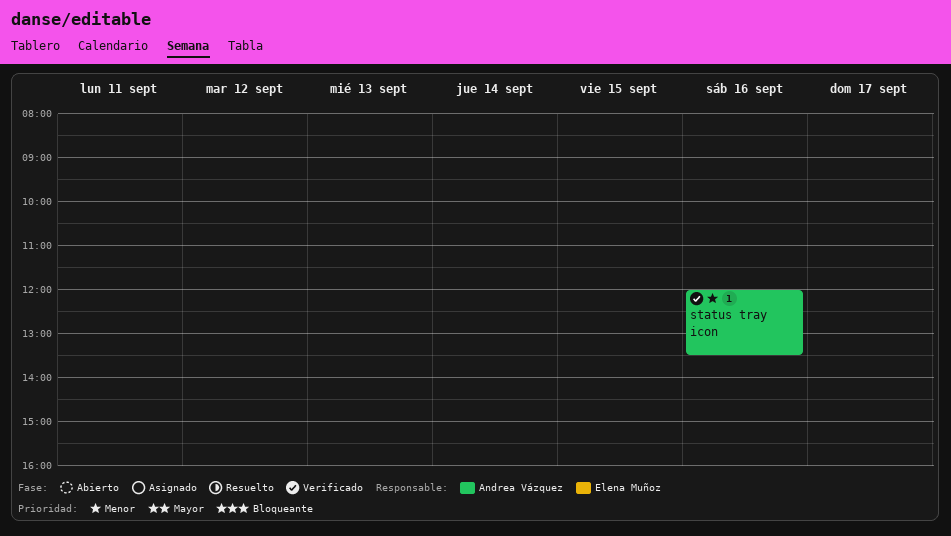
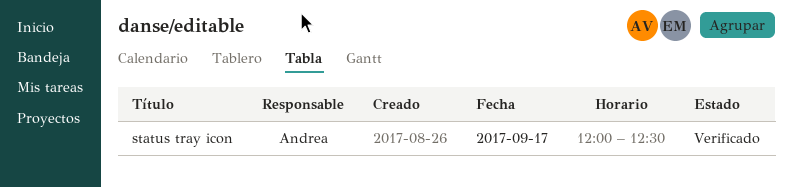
status tray icon, day: Sep 16 -> Sep 17
status tray icon, ends: 13:30 -> 12:30

